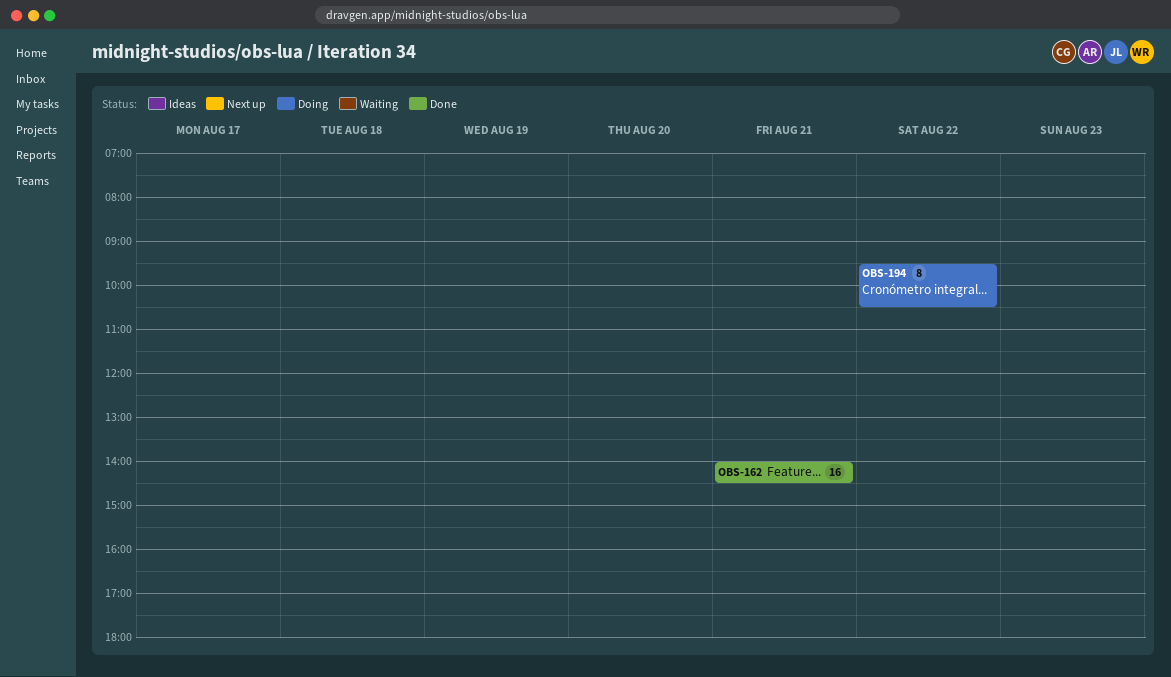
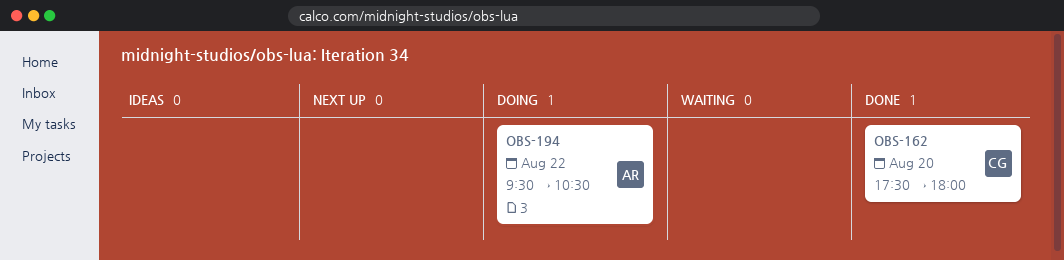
OBS-162, day: Aug 21 -> Aug 20
OBS-162, begins: 14:00 -> 17:30
OBS-162, ends: 14:30 -> 18:00

